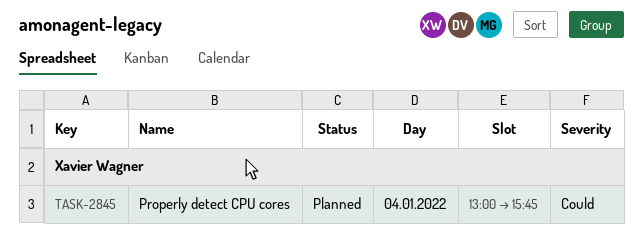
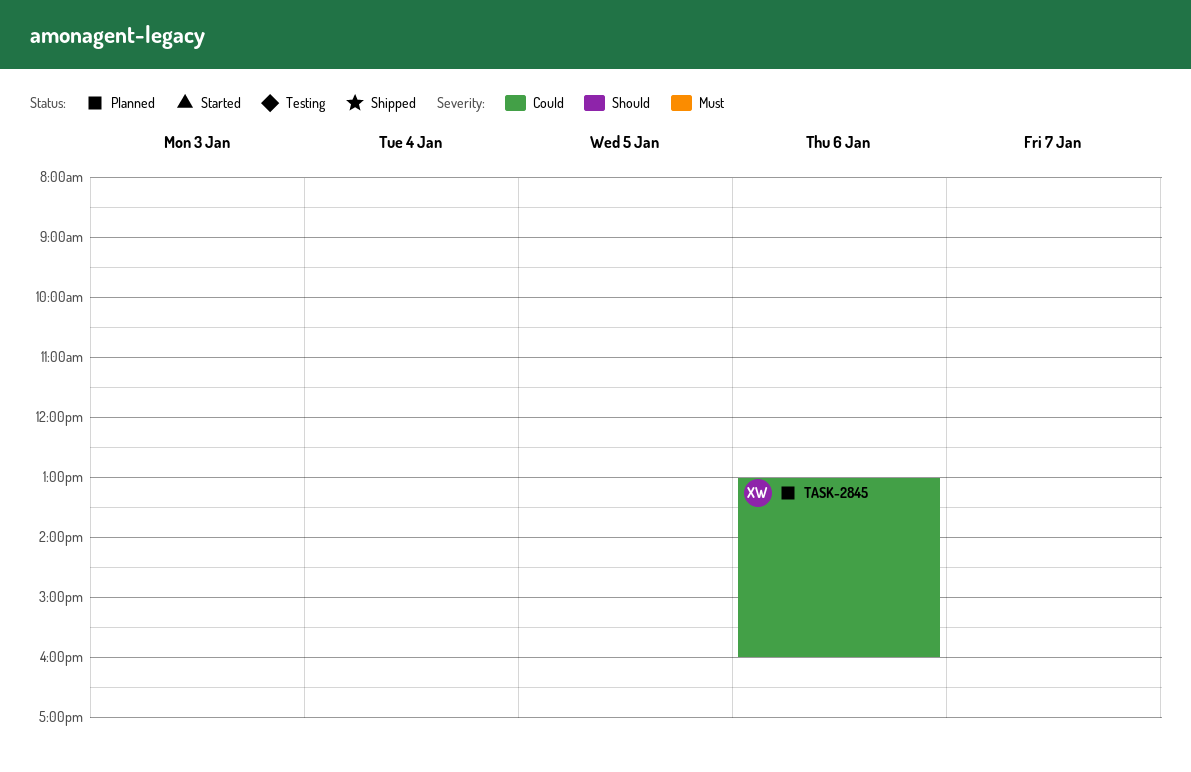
TASK-2845, day: Jan 4 -> Jan 6
TASK-2845, ends: 15:45 -> 16:00

